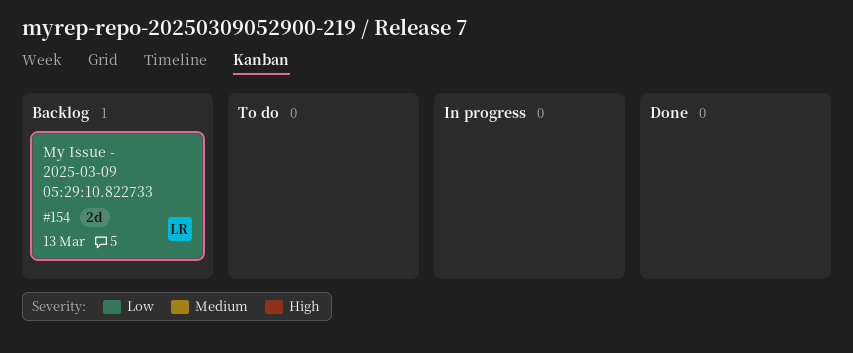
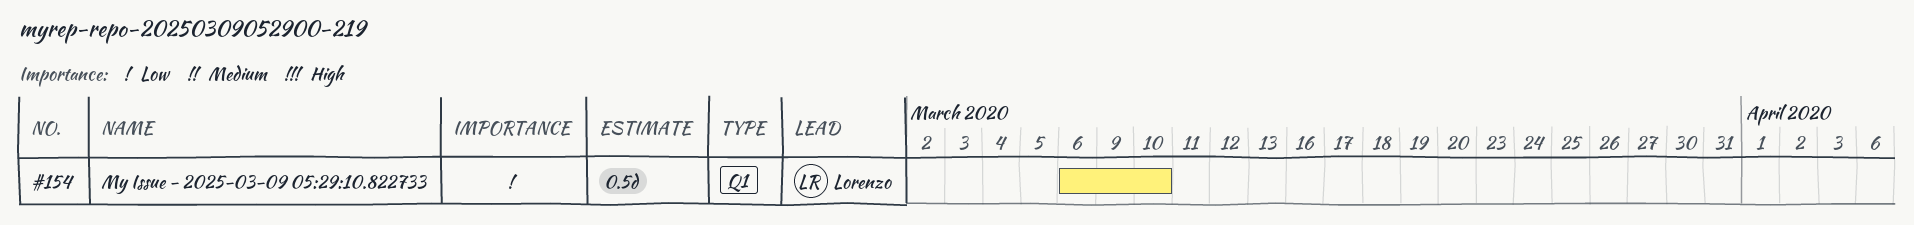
#154, estimate: 2d -> 0.5d
#154, due: Mar 13 -> Mar 10

